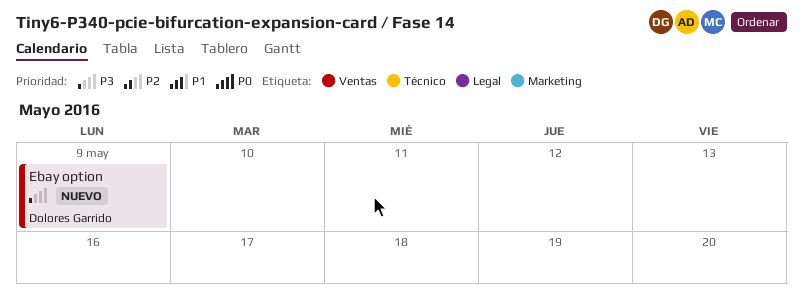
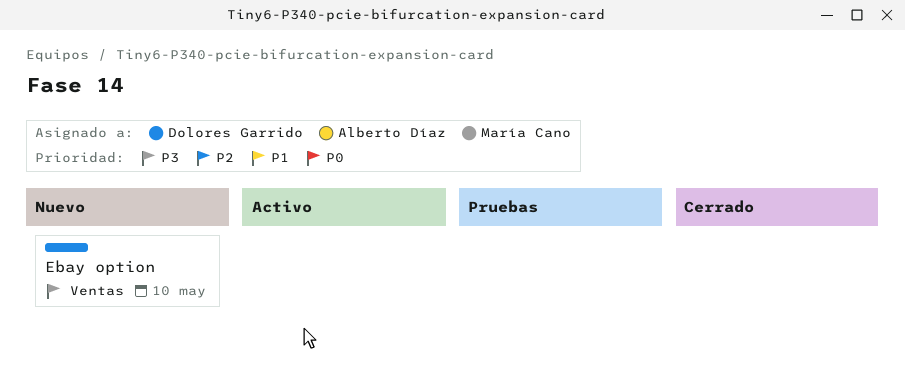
Ebay option, due: May 9 -> May 10

